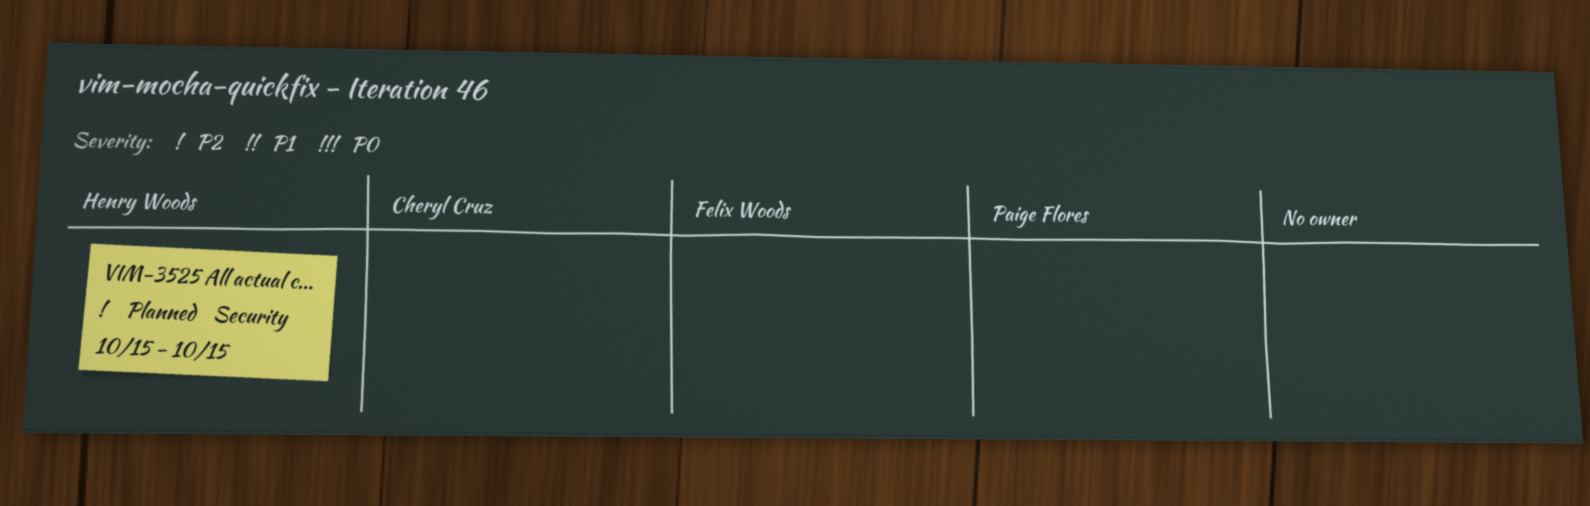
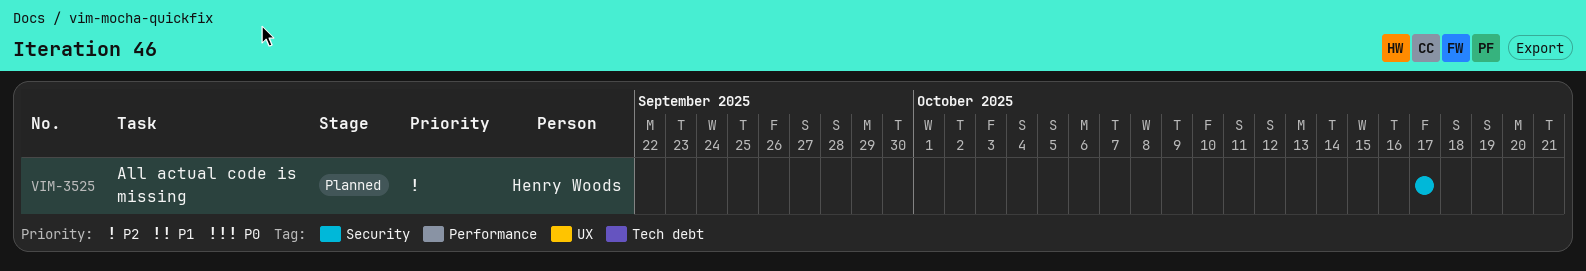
VIM-3525, start: Oct 15 -> Oct 17
VIM-3525, due: Oct 15 -> Oct 17

